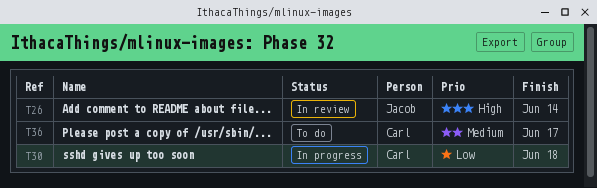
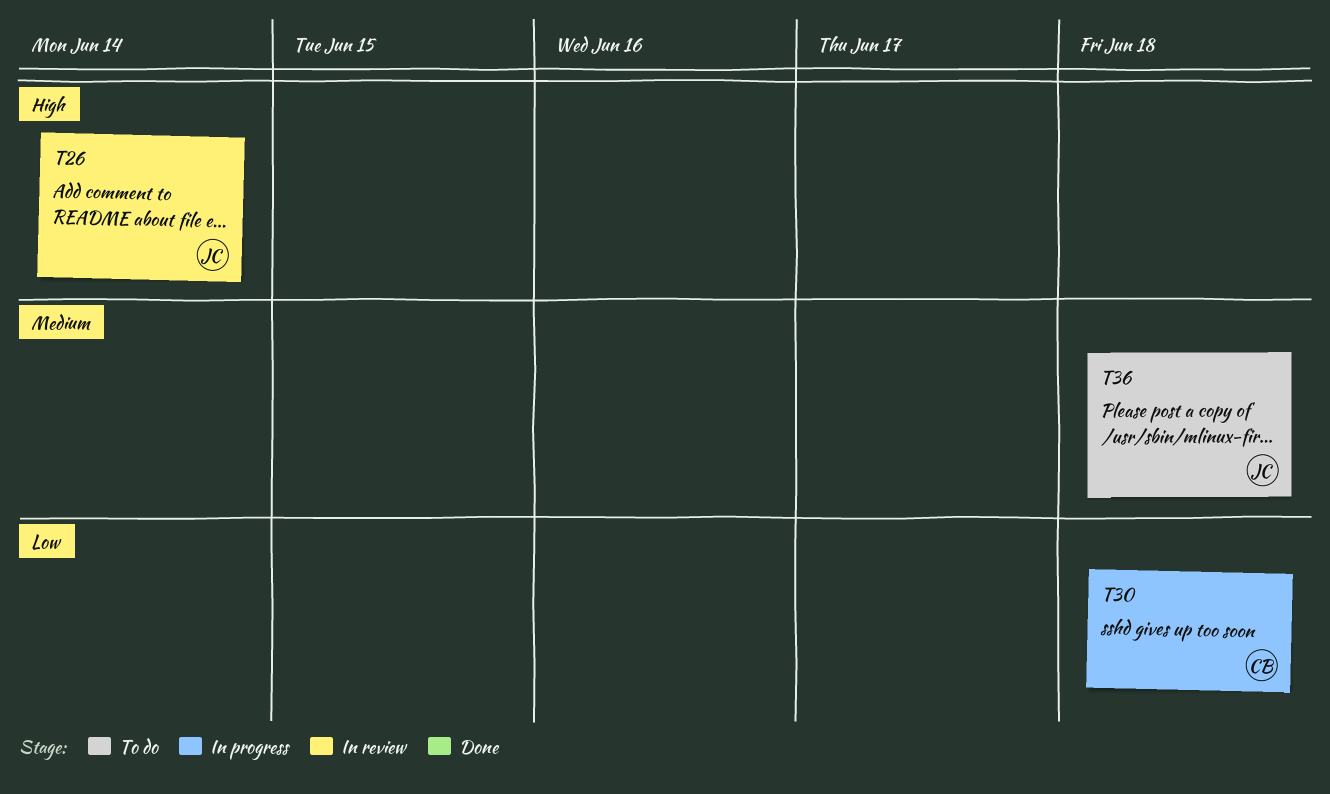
T36, owner: Carl -> Jacob
T36, due: Jun 17 -> Jun 18

